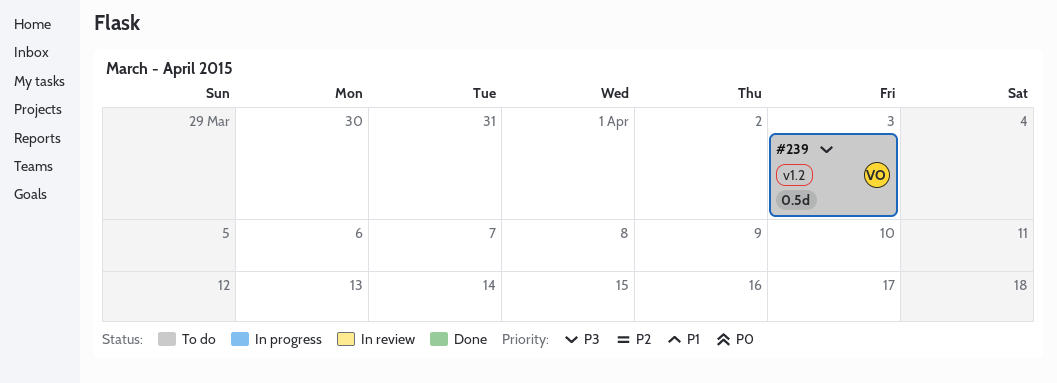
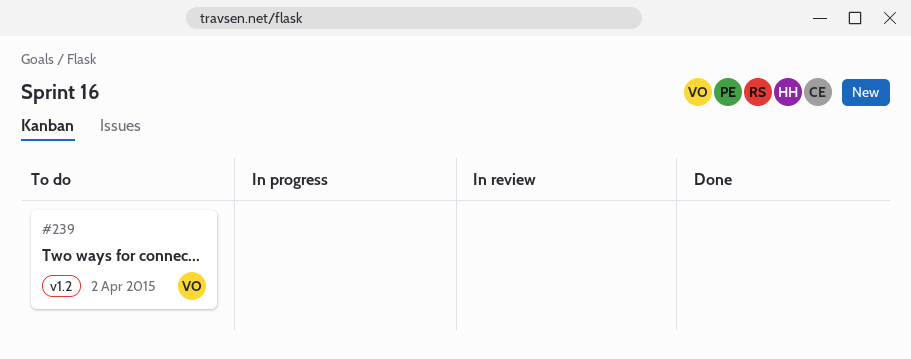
#239, due: Apr 3 -> Apr 2

